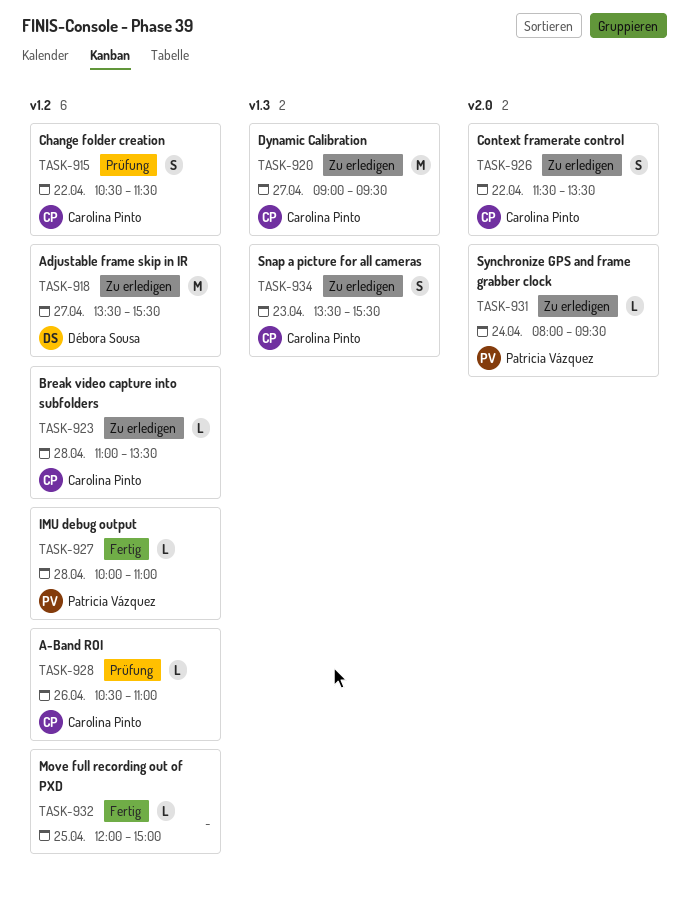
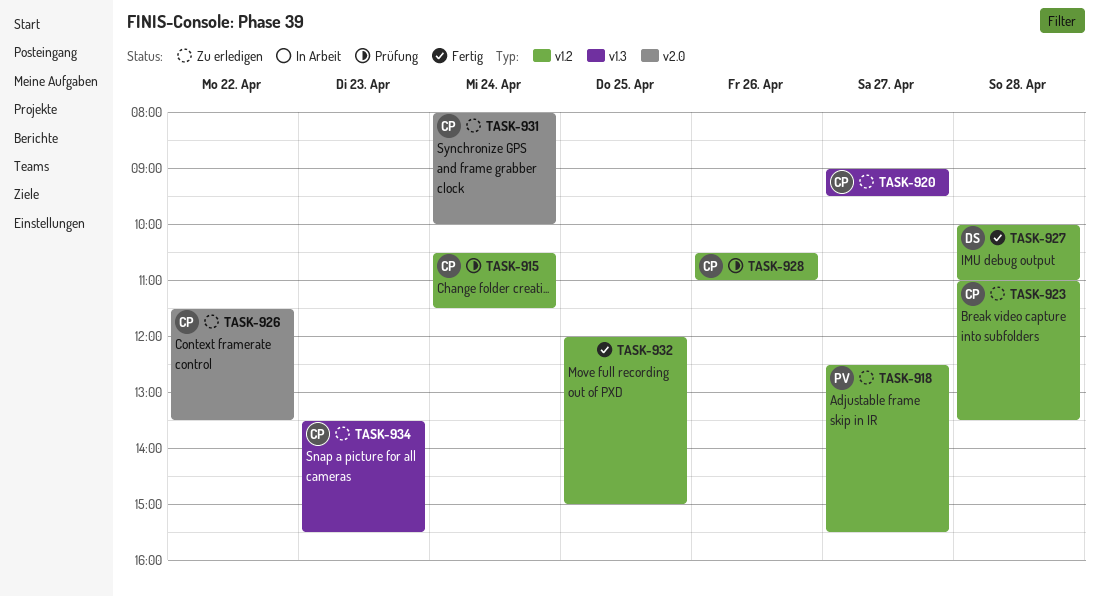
TASK-915, day: Apr 22 -> Apr 24
TASK-918, owner: Débora Sousa -> Patricia Vázquez
TASK-918, begins: 13:30 -> 12:30
TASK-927, owner: Patricia Vázquez -> Débora Sousa
TASK-931, owner: Patricia Vázquez -> Carolina Pinto
TASK-931, ends: 09:30 -> 10:00

